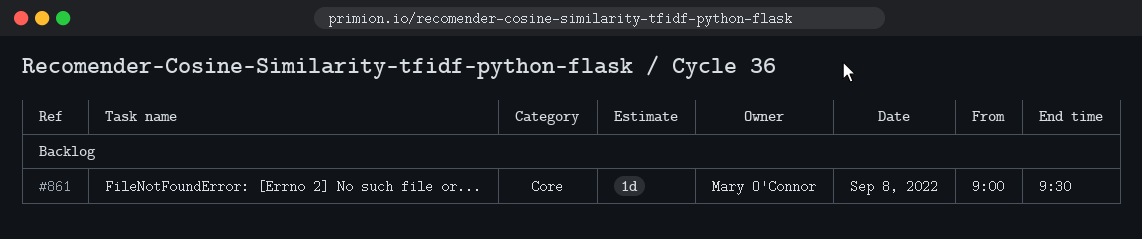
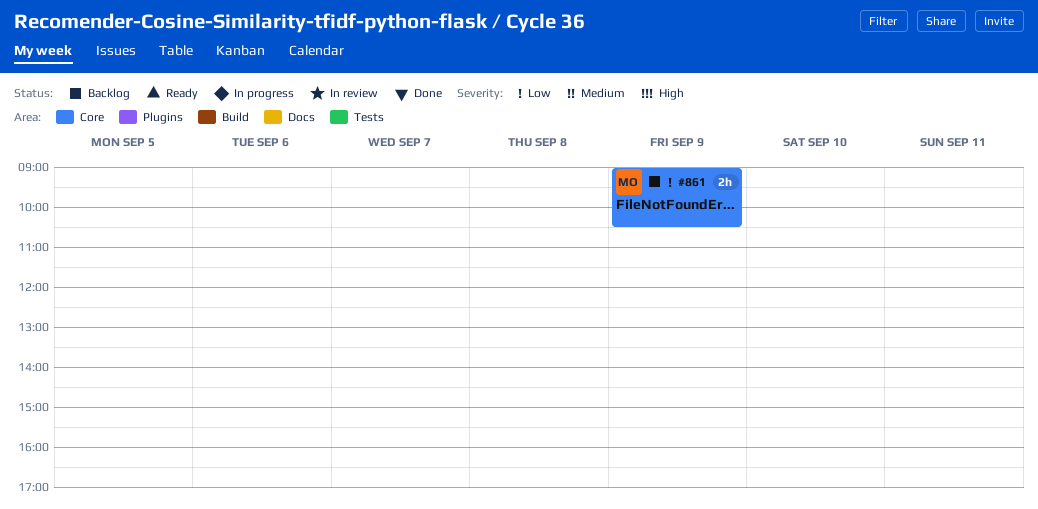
#861, estimate: 1d -> 2h
#861, day: Sep 8 -> Sep 9
#861, ends: 09:30 -> 10:30

